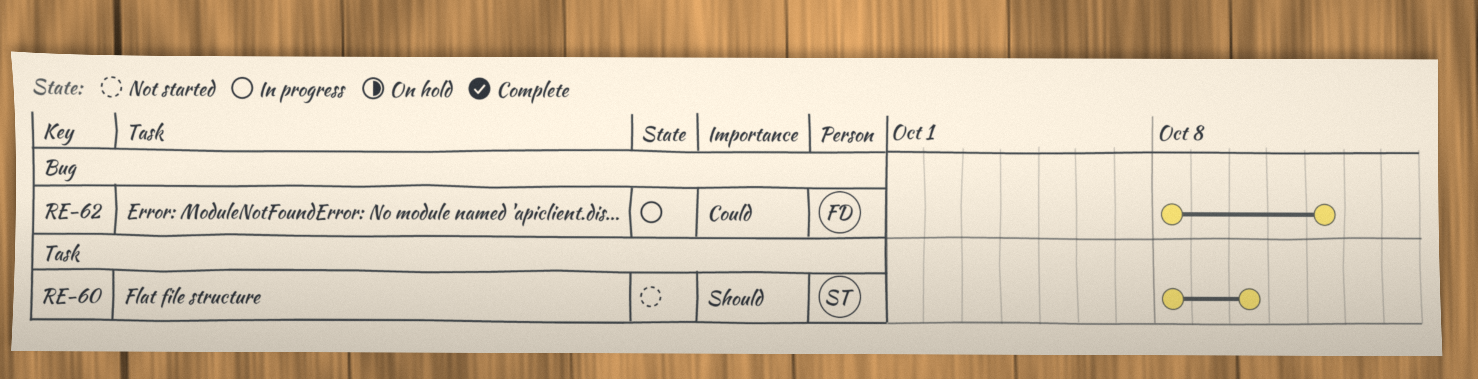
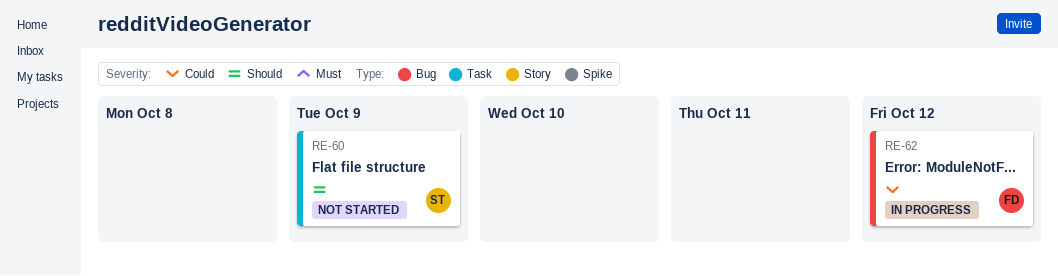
RE-60, due: Oct 10 -> Oct 9

